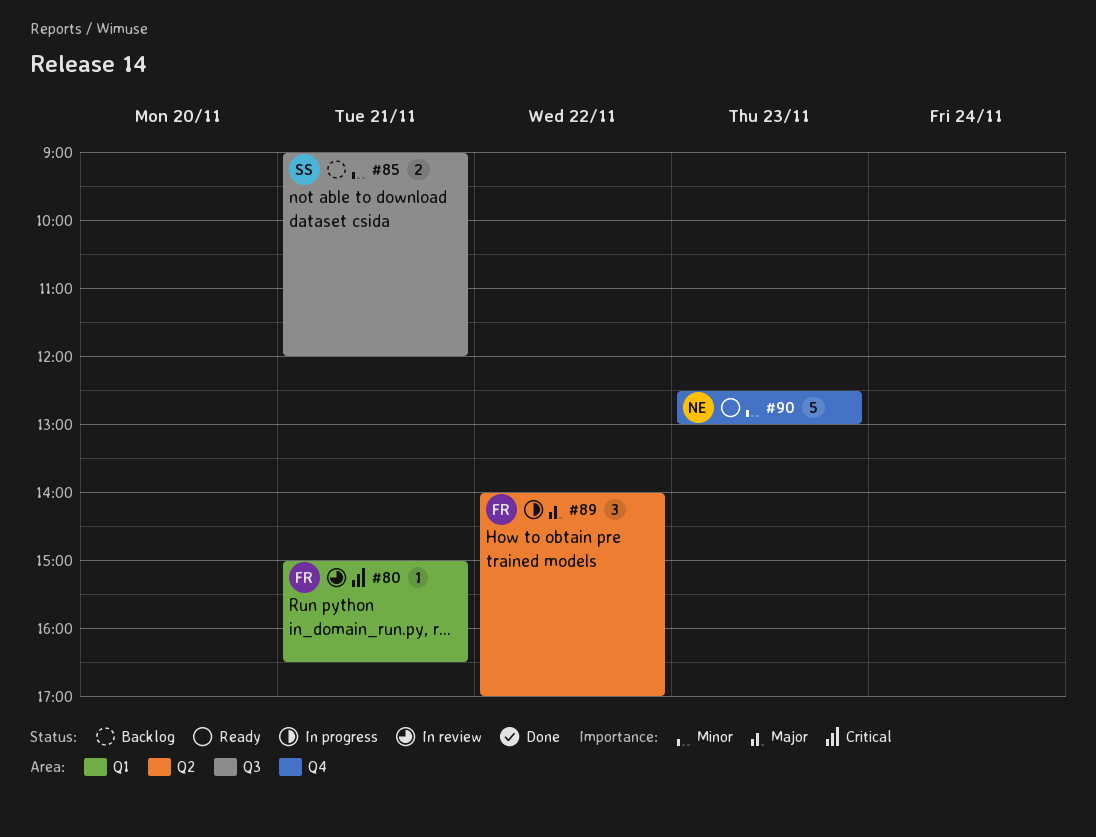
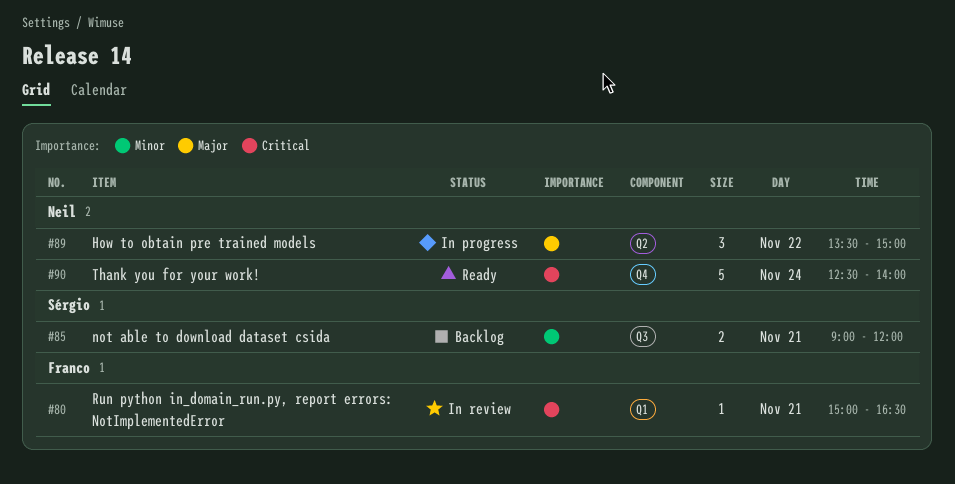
#89, owner: Franco -> Neil
#89, begins: 14:00 -> 13:30
#89, ends: 17:00 -> 15:00
#90, priority: Minor -> Critical
#90, day: Nov 23 -> Nov 24
#90, ends: 13:00 -> 14:00

